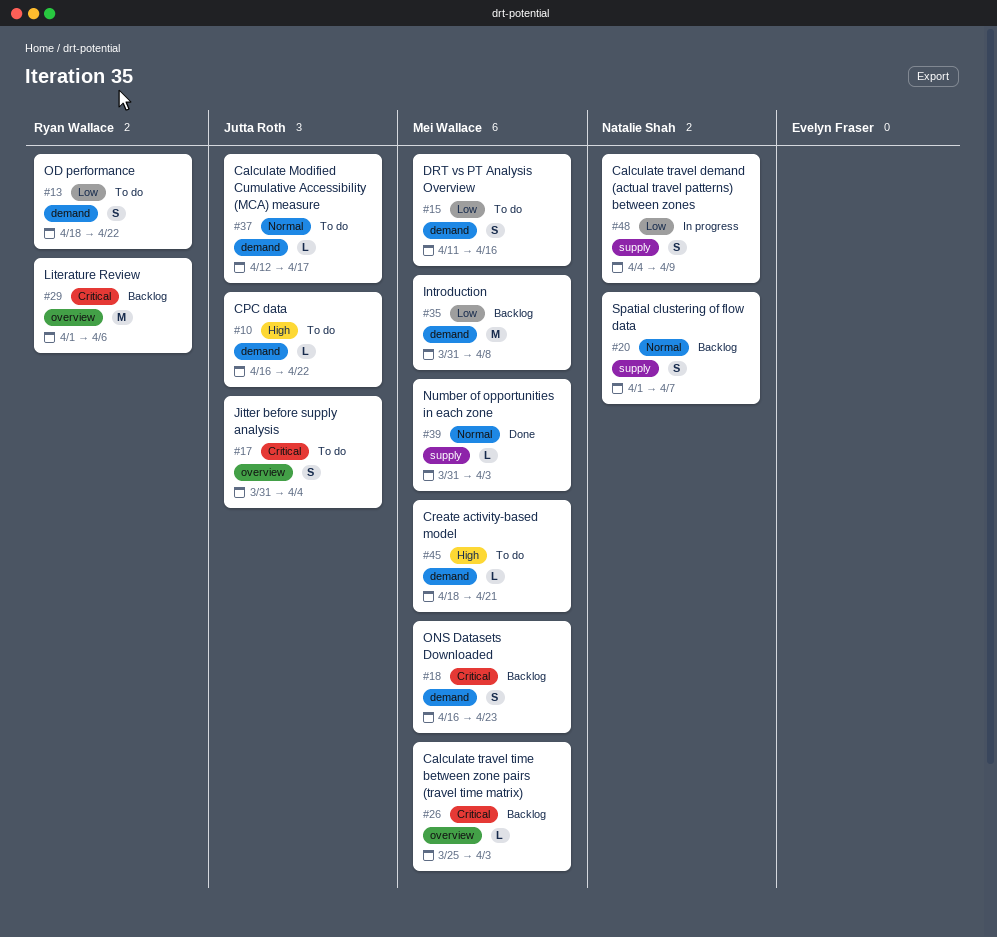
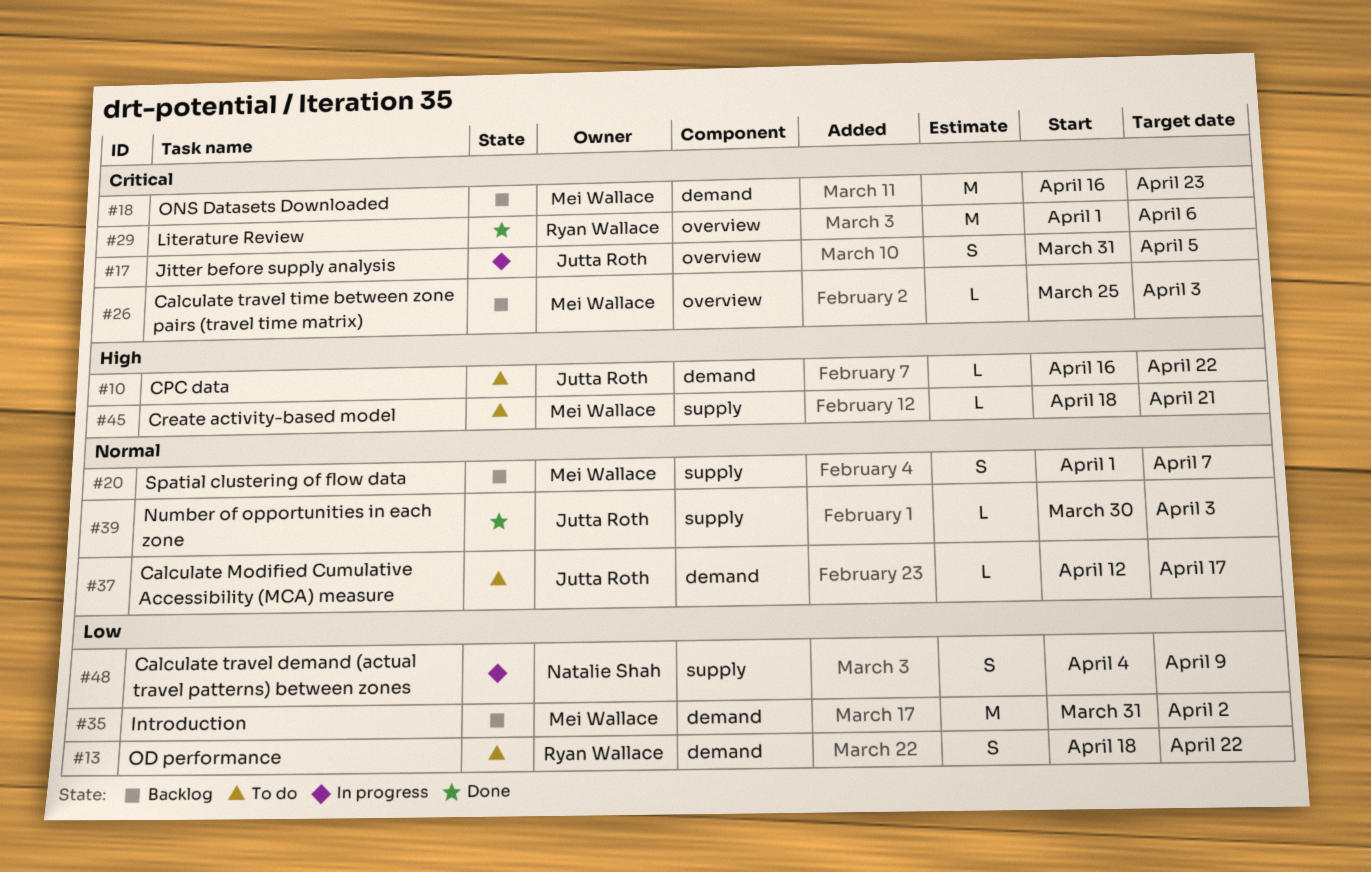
#15: present -> none
#17, status: To do -> In progress
#17, due: Apr 4 -> Apr 5
#18, estimate: S -> M
#20, owner: Natalie Shah -> Mei Wallace
#29, status: Backlog -> Done
#35, due: Apr 8 -> Apr 2
#39, owner: Mei Wallace -> Jutta Roth
#39, start: Mar 31 -> Mar 30
#45, label: demand -> supply

